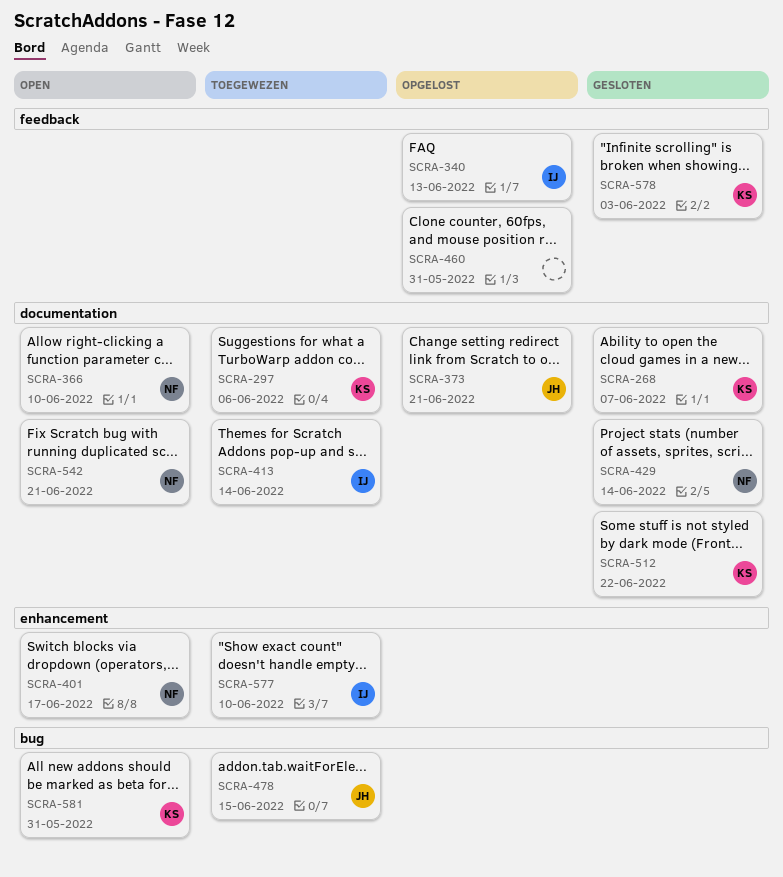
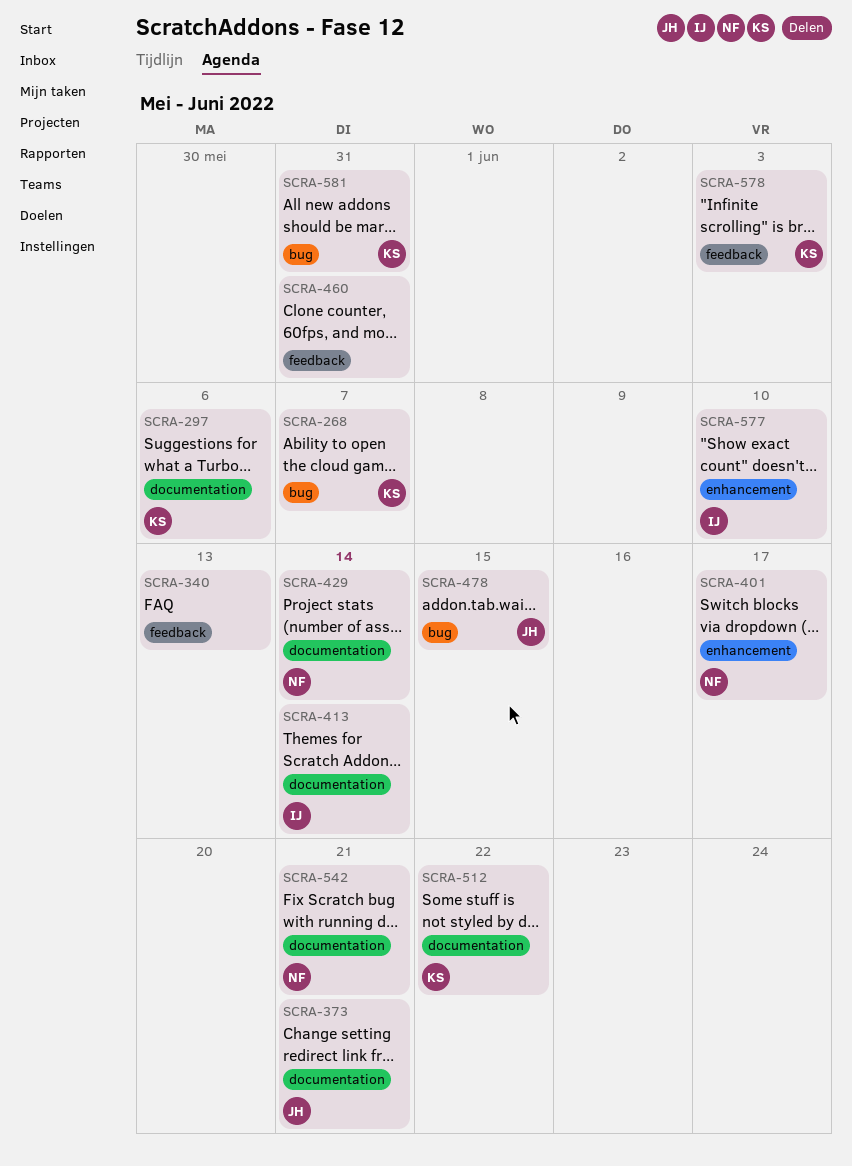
SCRA-268, label: documentation -> bug
SCRA-340, owner: IJ -> none
SCRA-366: present -> none

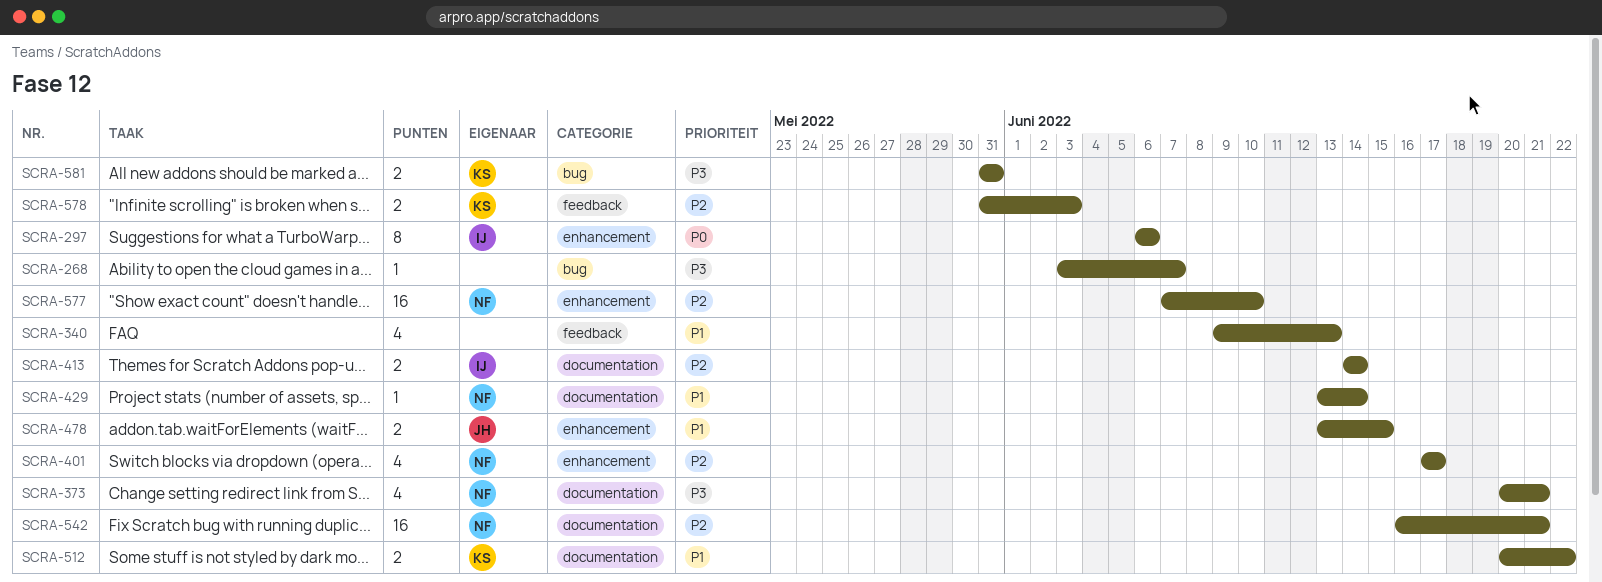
SCRA-268, owner: KS -> none
SCRA-297, owner: KS -> IJ
SCRA-297, label: documentation -> enhancement
SCRA-373, owner: JH -> NF
SCRA-460: present -> none
SCRA-478, label: bug -> enhancement
SCRA-577, owner: IJ -> NF

